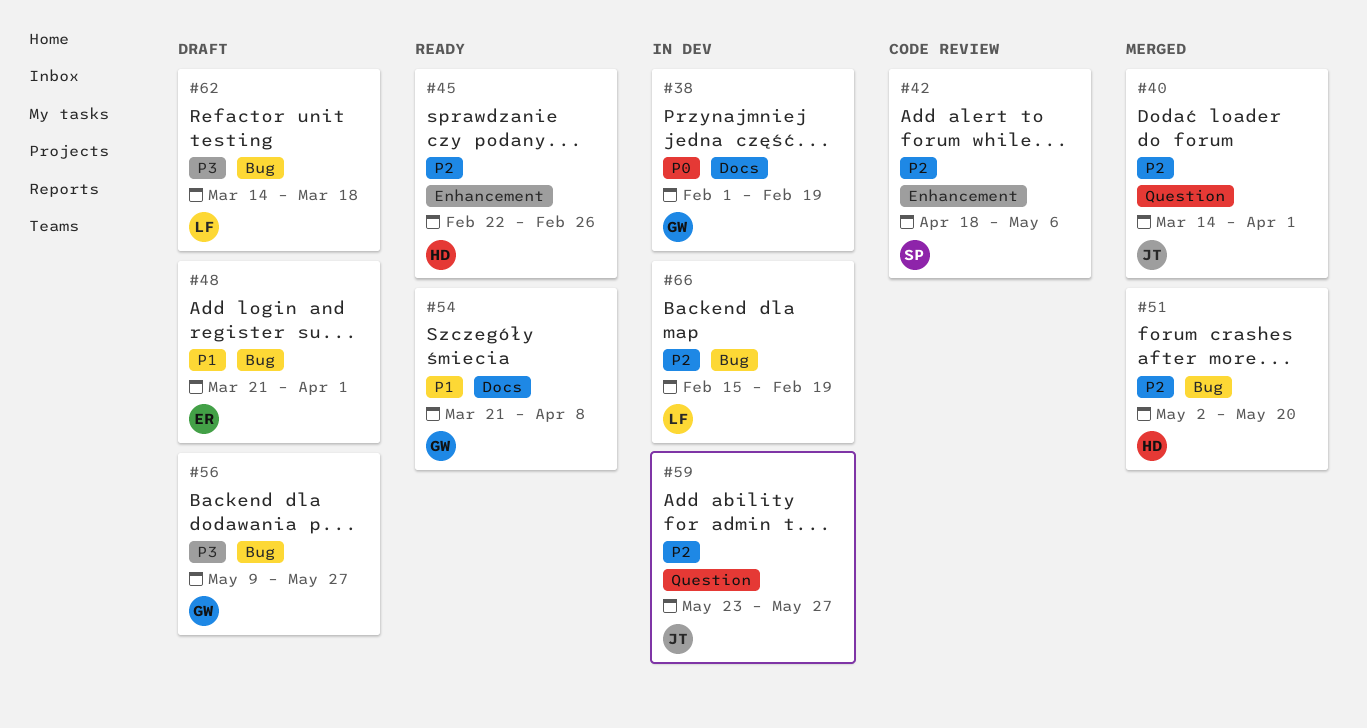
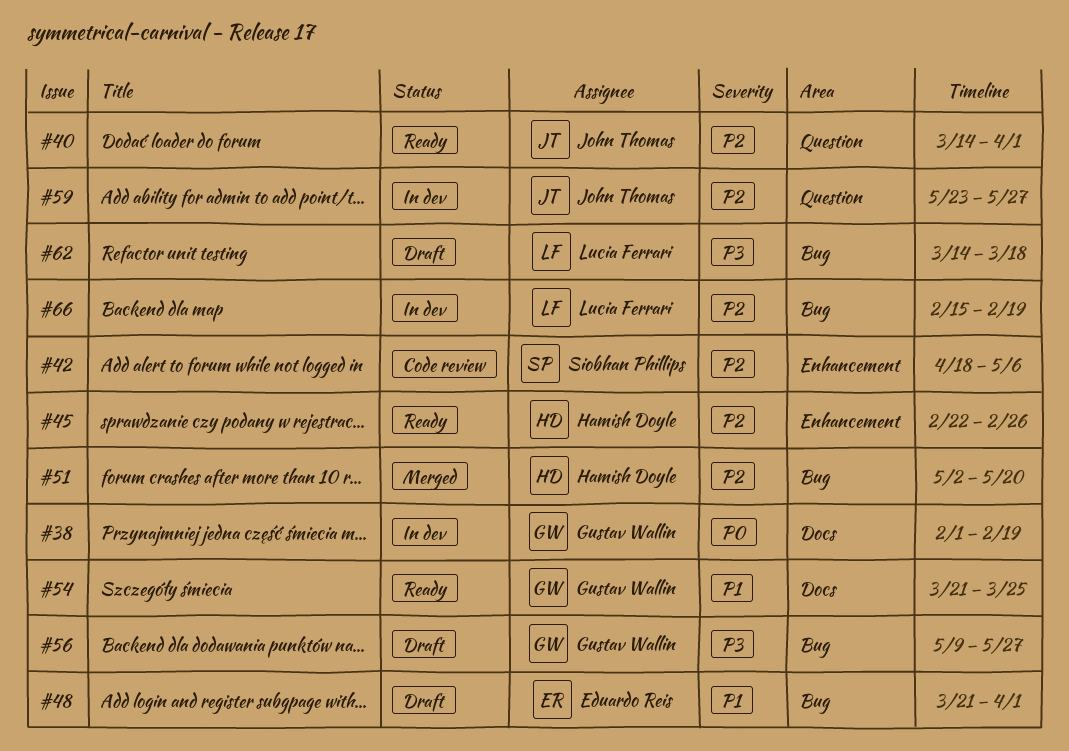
#40, status: Merged -> Ready
#54, due: Apr 8 -> Mar 25

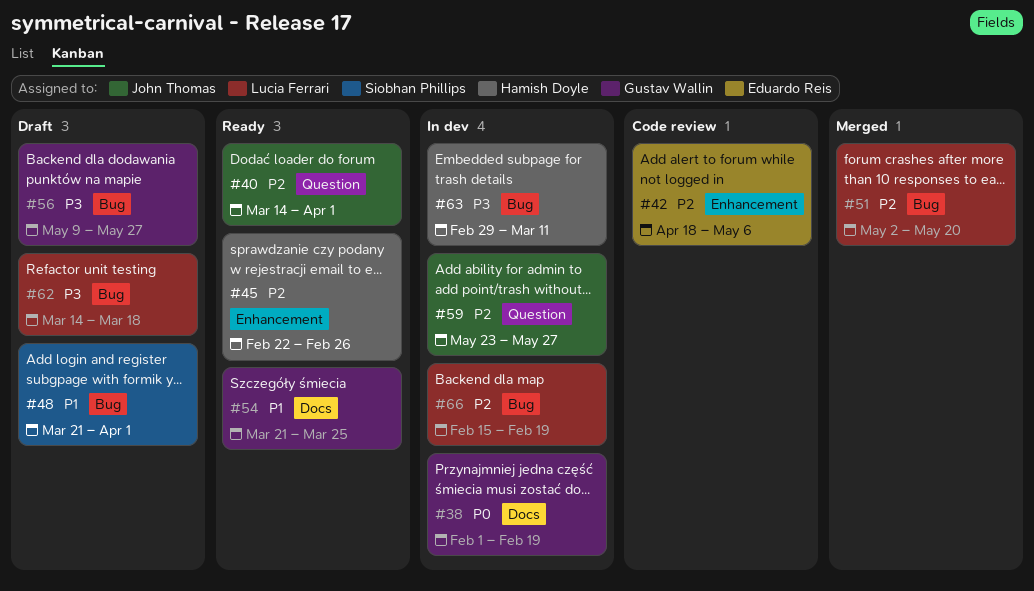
#42, owner: Siobhan Phillips -> Eduardo Reis
#48, owner: Eduardo Reis -> Siobhan Phillips
#51, owner: Hamish Doyle -> Lucia Ferrari
#63: none -> present

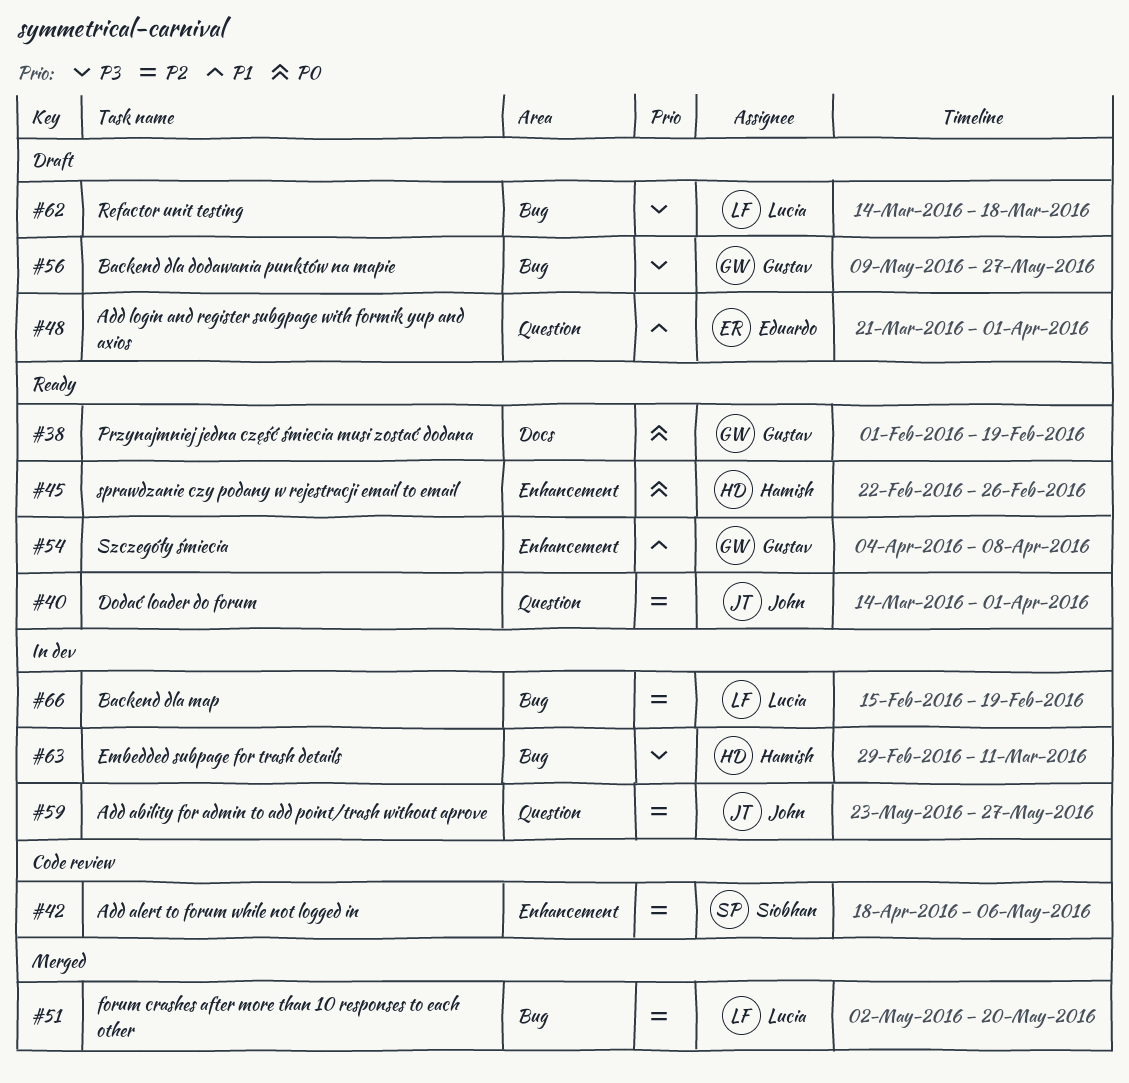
#38, status: In dev -> Ready
#42, owner: Eduardo Reis -> Siobhan Phillips
#45, priority: P2 -> P0
#48, owner: Siobhan Phillips -> Eduardo Reis
#48, label: Bug -> Question
#54, label: Docs -> Enhancement
#54, start: Mar 21 -> Apr 4
#54, due: Mar 25 -> Apr 8

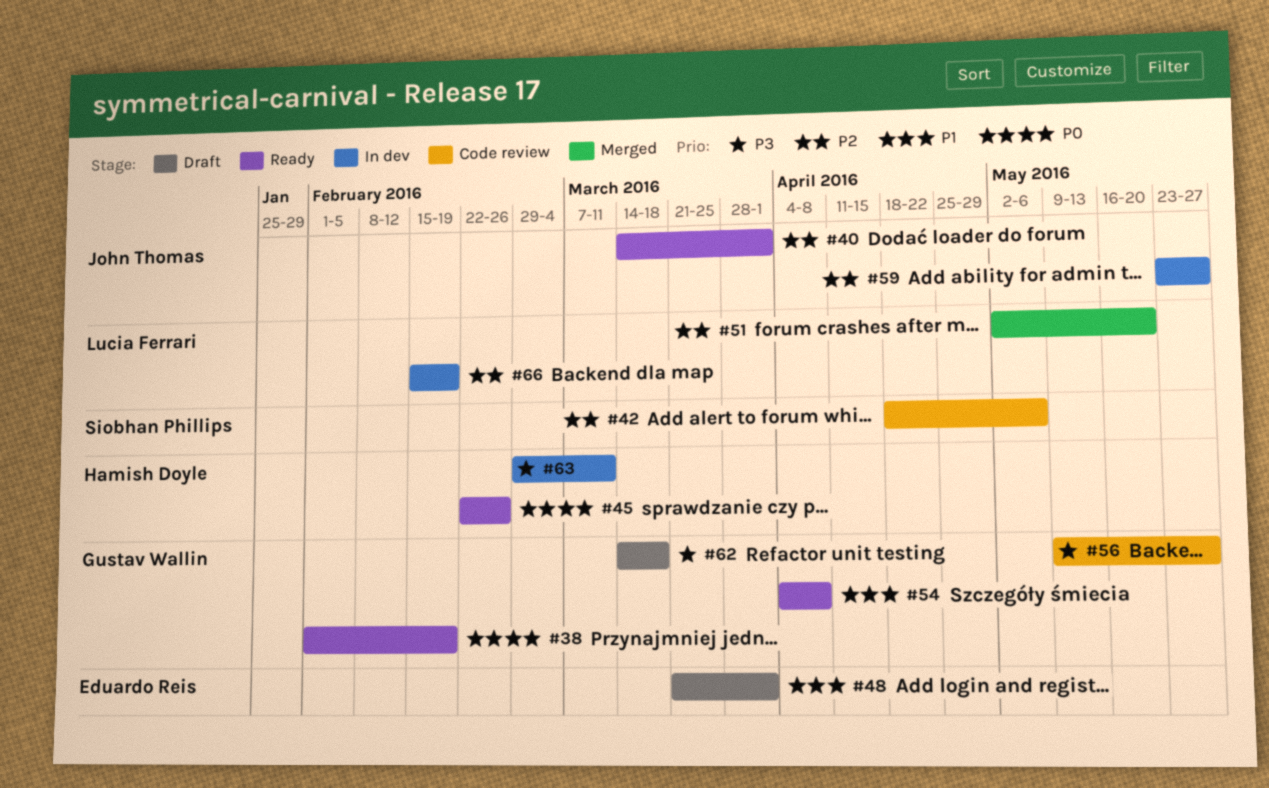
#56, status: Draft -> Code review
#62, owner: Lucia Ferrari -> Gustav Wallin

